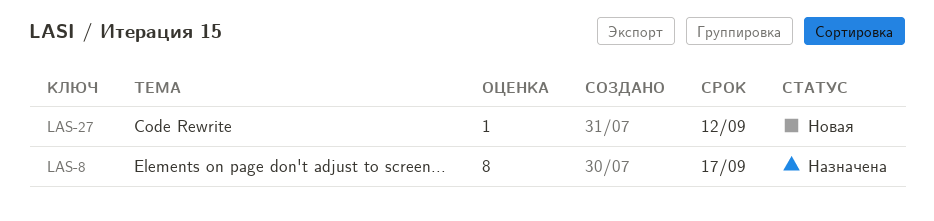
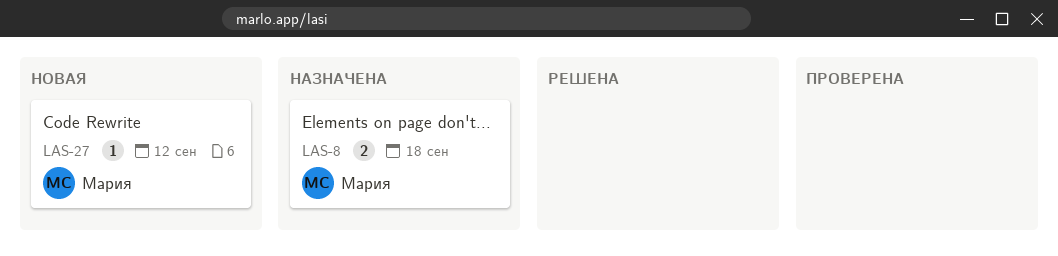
LAS-8, estimate: 8 -> 2
LAS-8, due: Sep 17 -> Sep 18

